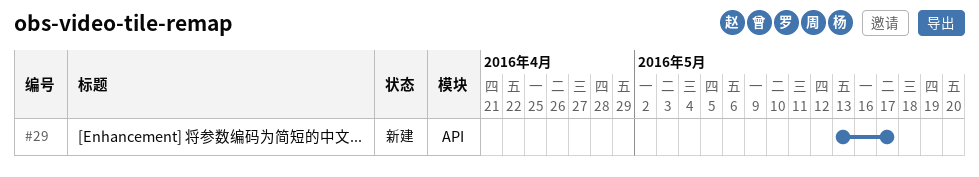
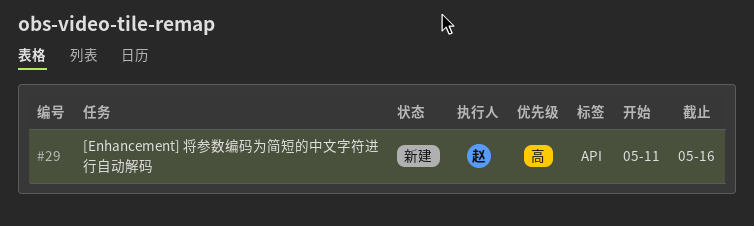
#29, start: May 13 -> May 11
#29, due: May 17 -> May 16

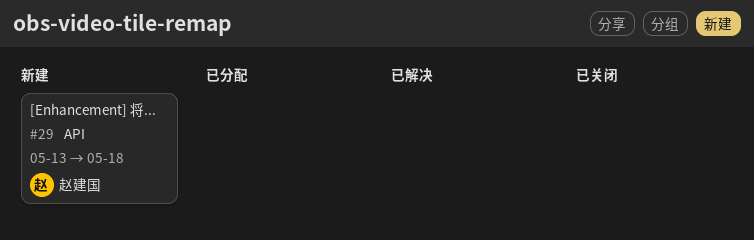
#29, start: May 11 -> May 13
#29, due: May 16 -> May 18

